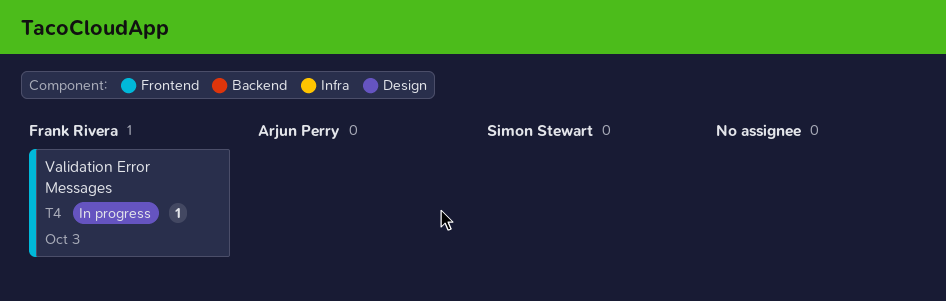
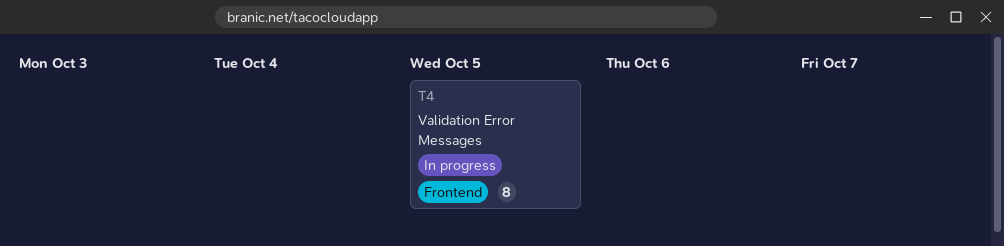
T4, estimate: 1 -> 8
T4, due: Oct 3 -> Oct 5

